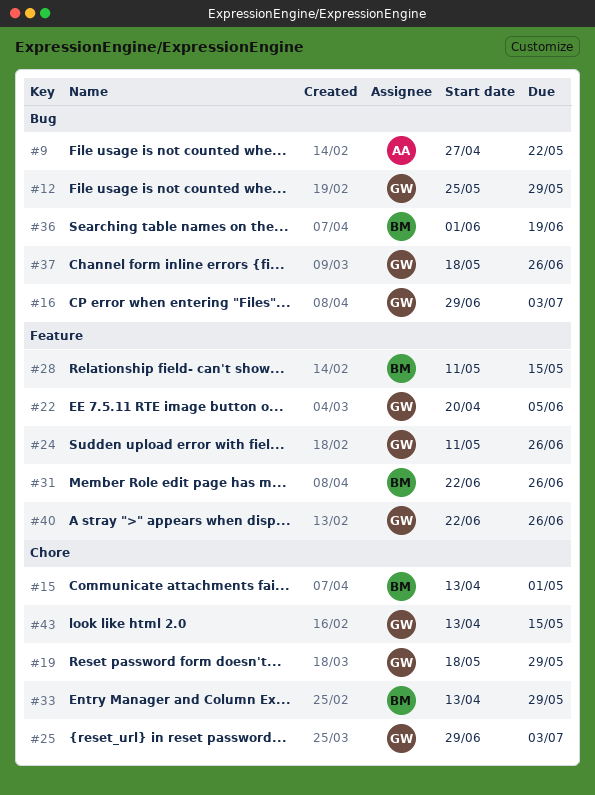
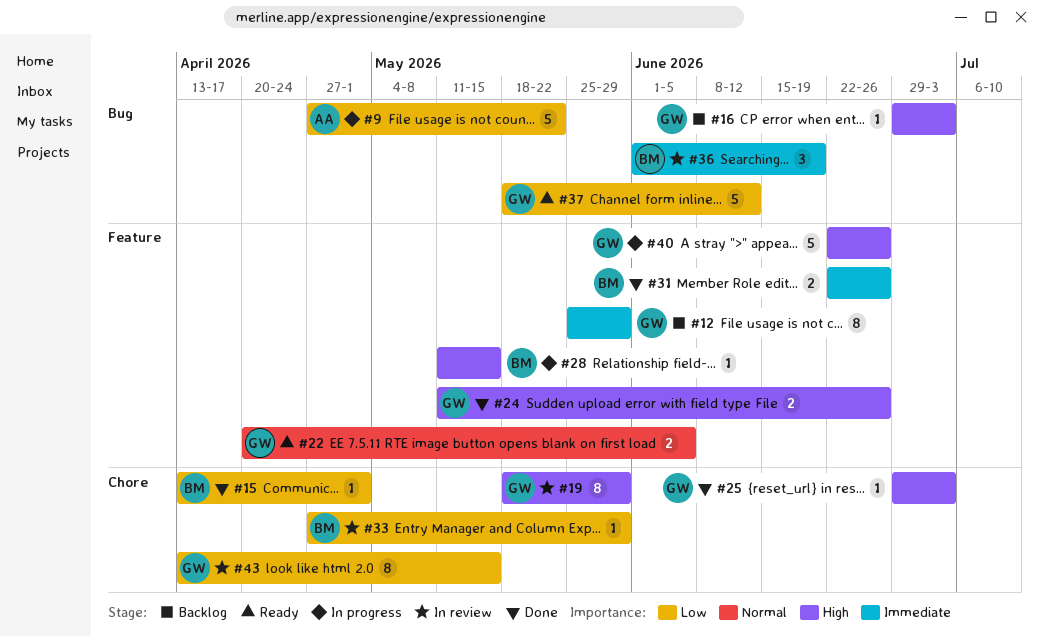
#12, label: Bug -> Feature
#33, start: Apr 13 -> Apr 27
#37, due: Jun 26 -> Jun 12

